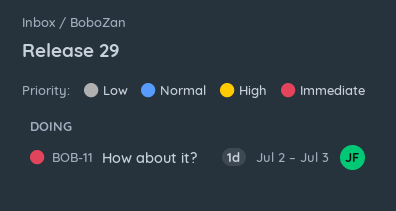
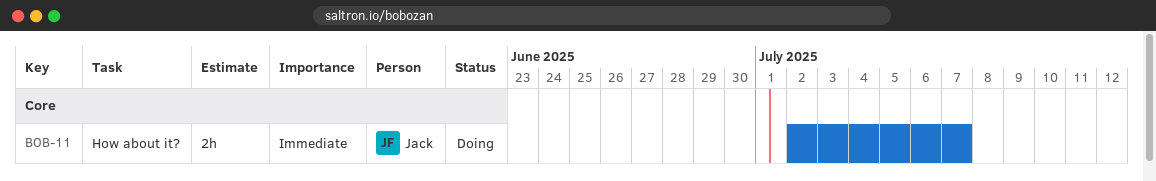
BOB-11, estimate: 1d -> 2h
BOB-11, due: Jul 3 -> Jul 7

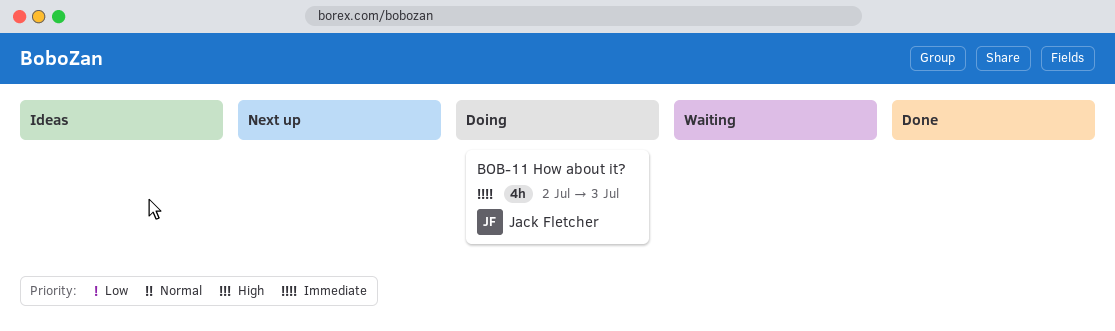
BOB-11, estimate: 2h -> 4h
BOB-11, due: Jul 7 -> Jul 3

